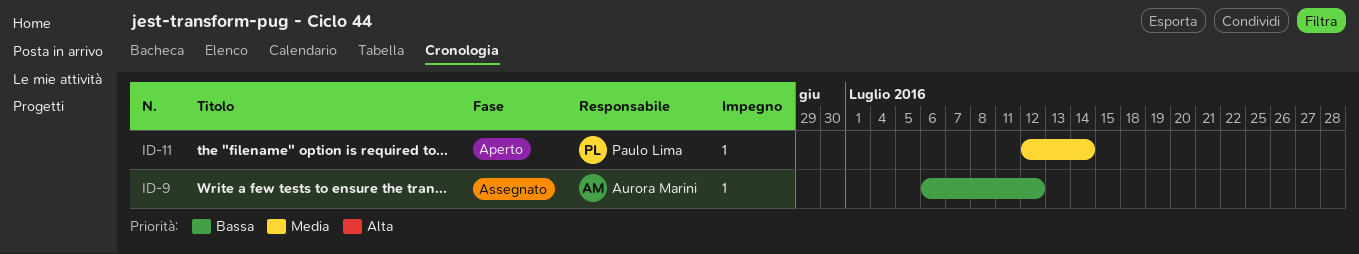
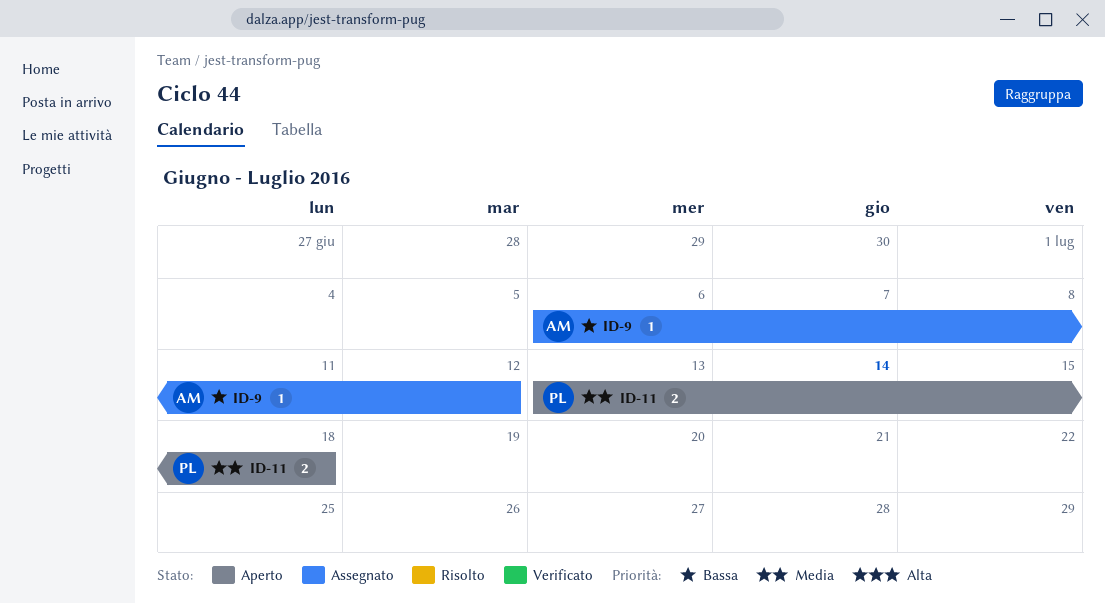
ID-11, estimate: 1 -> 2
ID-11, start: Jul 12 -> Jul 13
ID-11, due: Jul 14 -> Jul 18

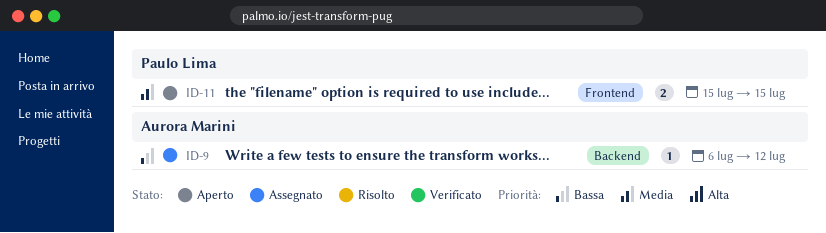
ID-11, start: Jul 13 -> Jul 15
ID-11, due: Jul 18 -> Jul 15

